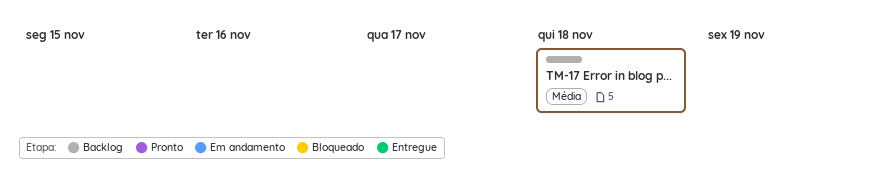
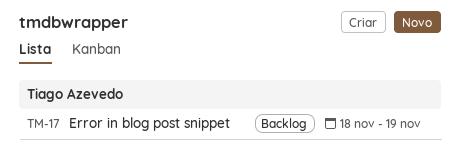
TM-17, due: Nov 18 -> Nov 19

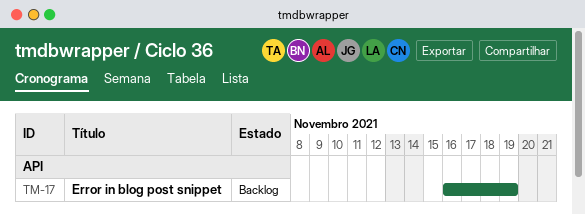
TM-17, start: Nov 18 -> Nov 16

